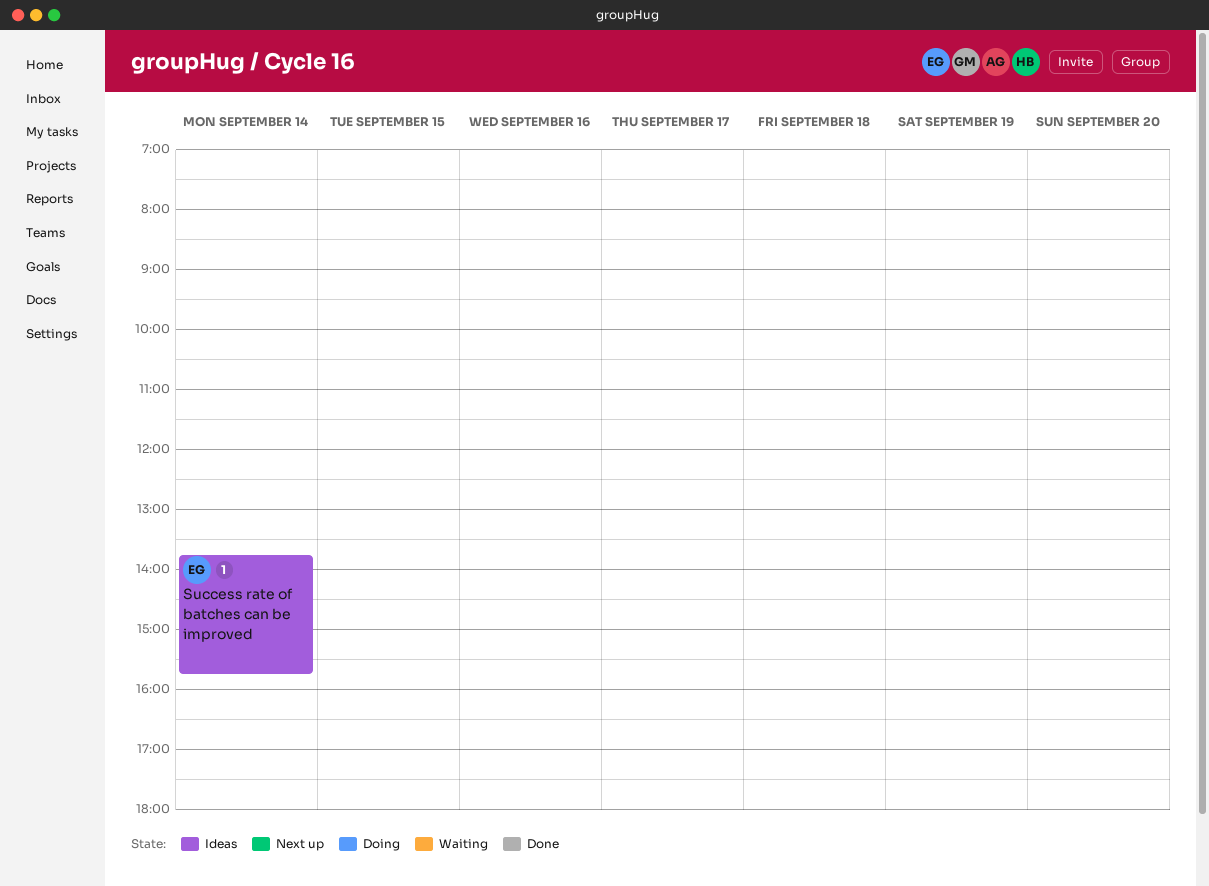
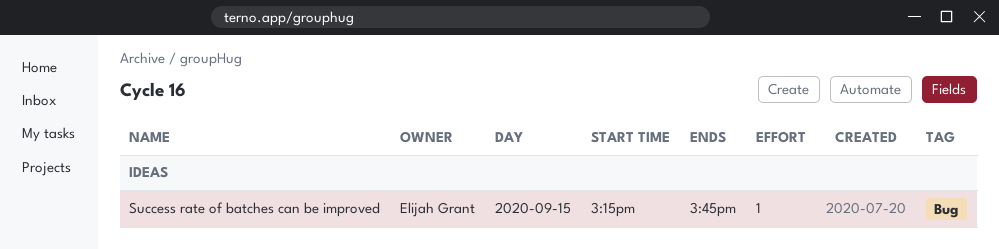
Success rate of batches can be improved, day: Sep 14 -> Sep 15
Success rate of batches can be improved, begins: 13:45 -> 15:15

